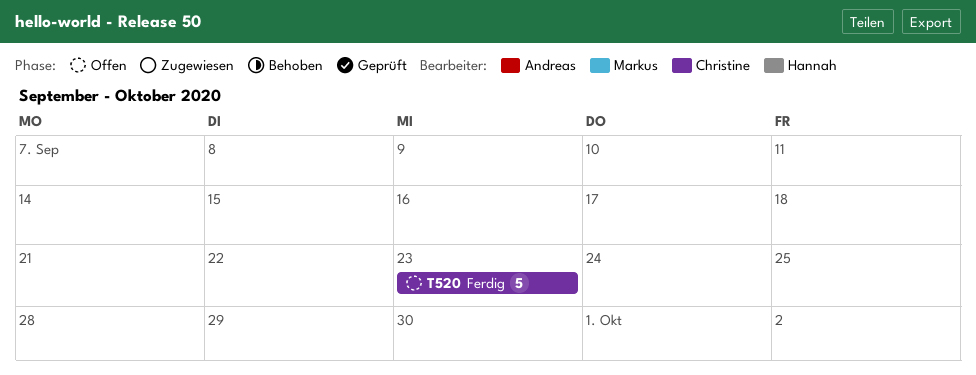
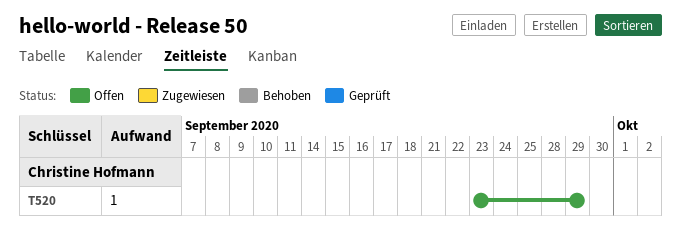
T520, estimate: 5 -> 1
T520, due: Sep 23 -> Sep 29

